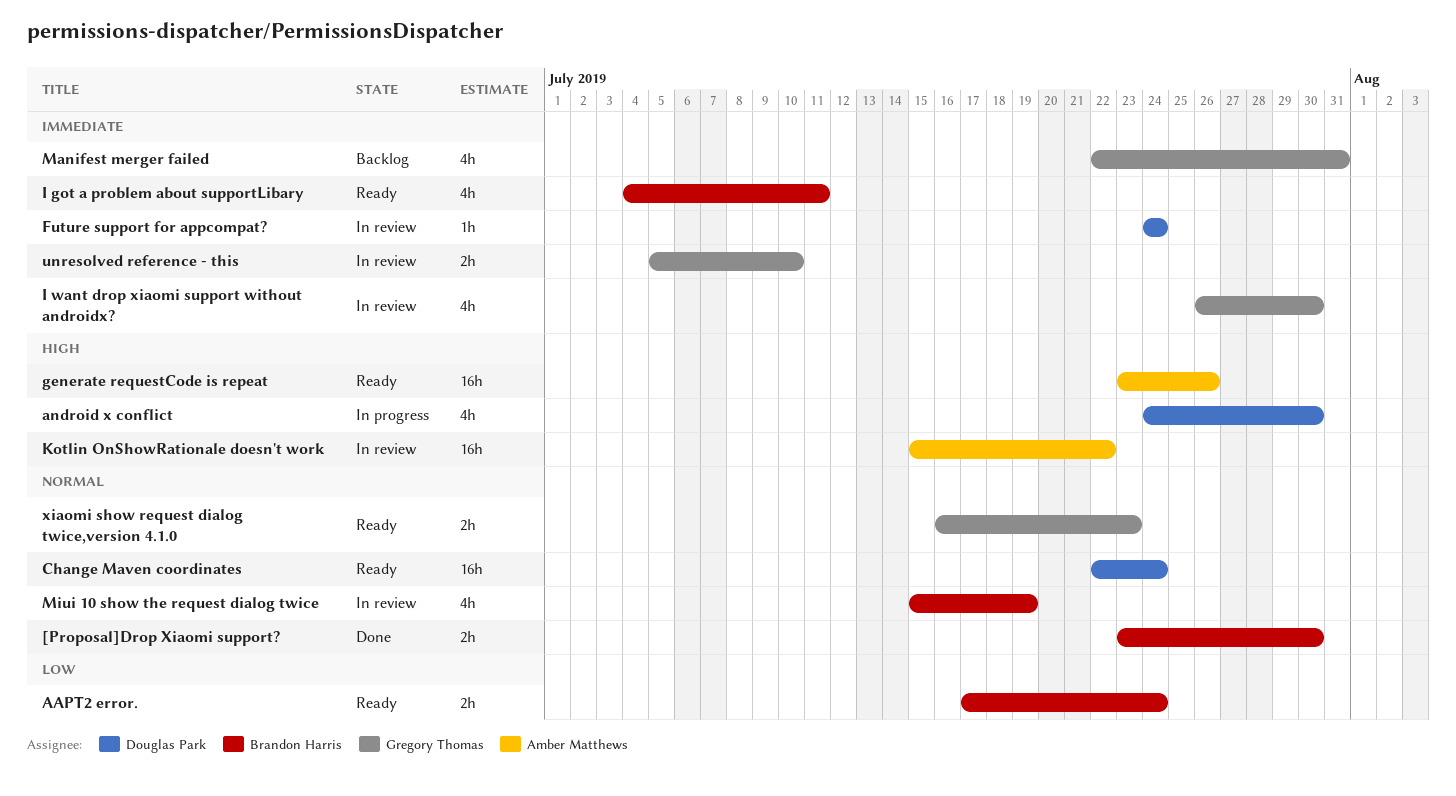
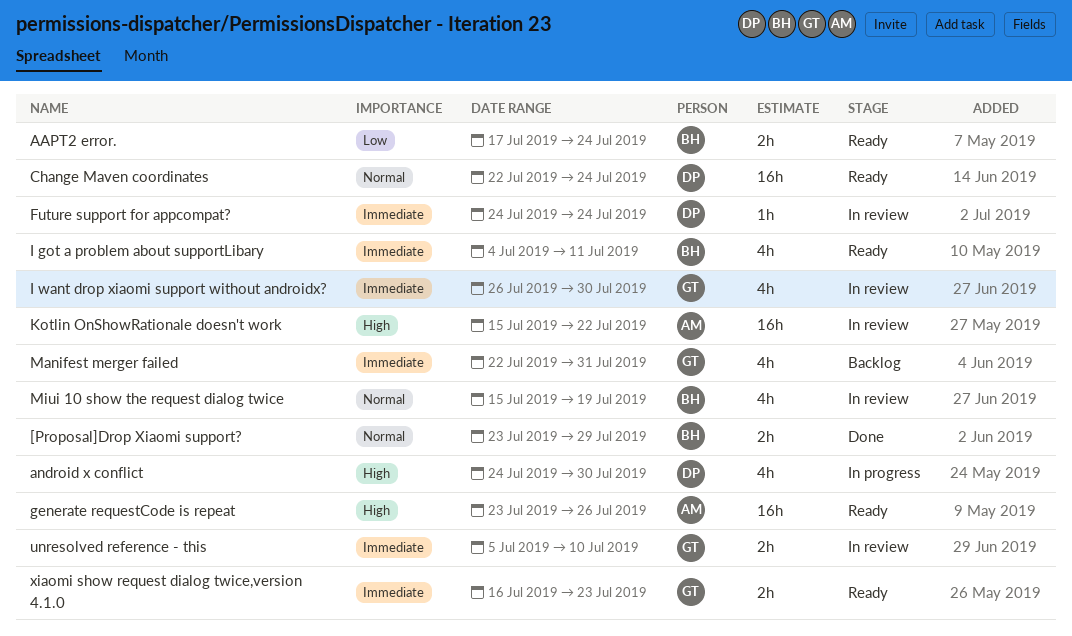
[Proposal]Drop Xiaomi support?, due: Jul 30 -> Jul 29
xiaomi show request dialog twice,version 4.1.0, priority: Normal -> Immediate

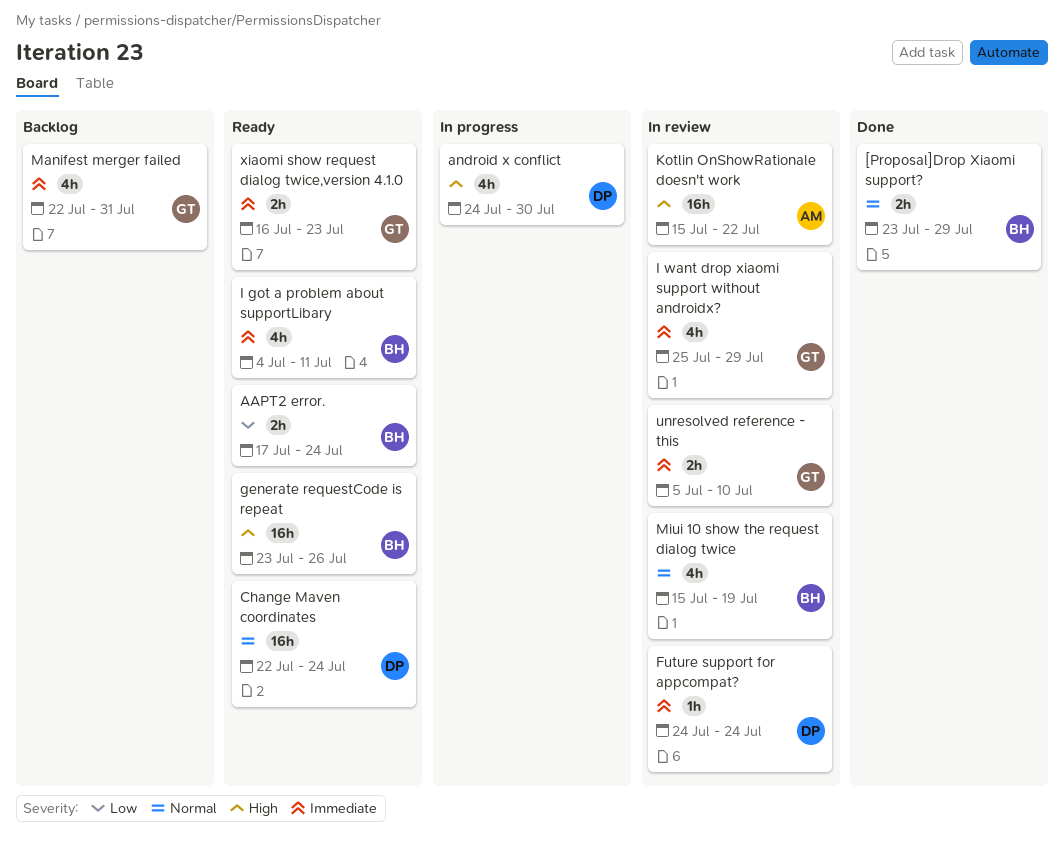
generate requestCode is repeat, owner: AM -> BH
I want drop xiaomi support without androidx?, start: Jul 26 -> Jul 25
I want drop xiaomi support without androidx?, due: Jul 30 -> Jul 29

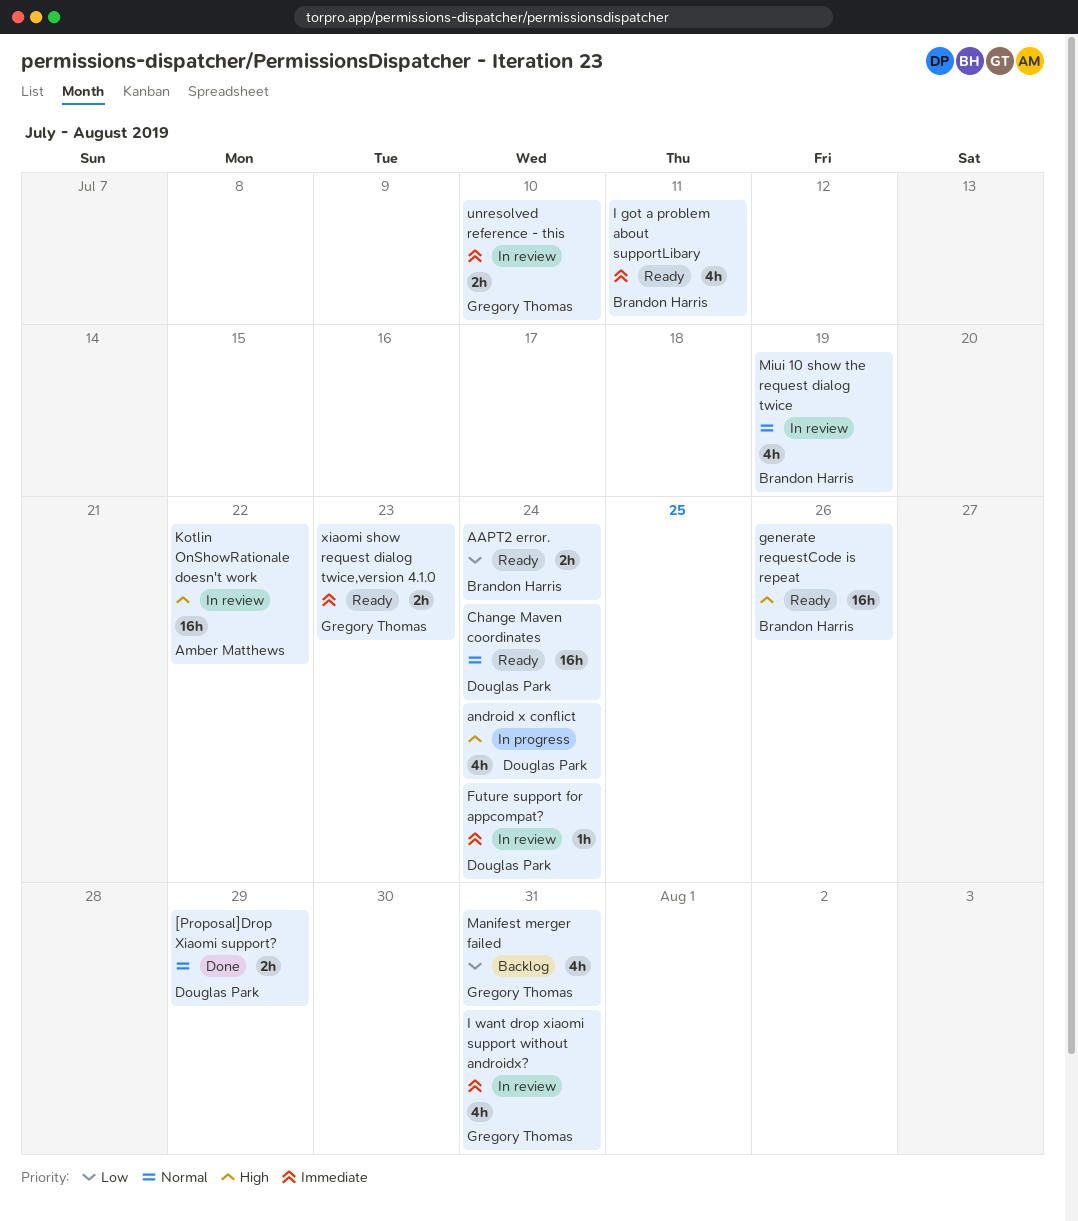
[Proposal]Drop Xiaomi support?, owner: Brandon Harris -> Douglas Park
android x conflict, due: Jul 30 -> Jul 24
I want drop xiaomi support without androidx?, due: Jul 29 -> Jul 31
Manifest merger failed, priority: Immediate -> Low

